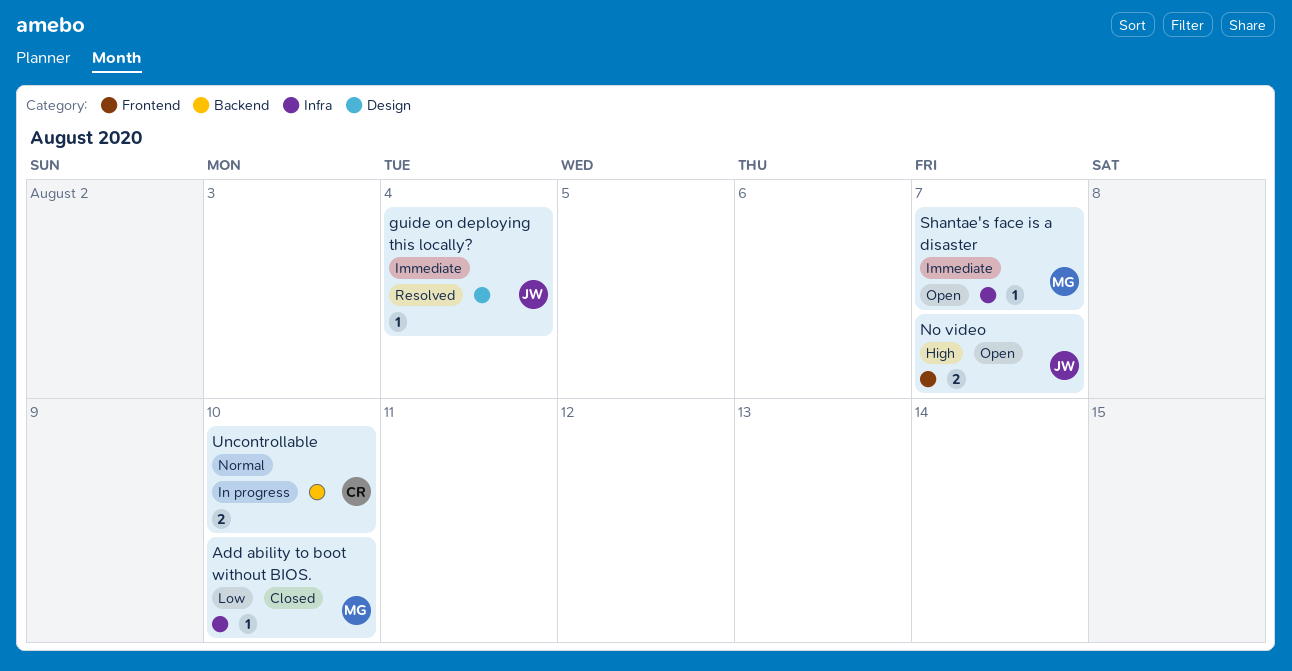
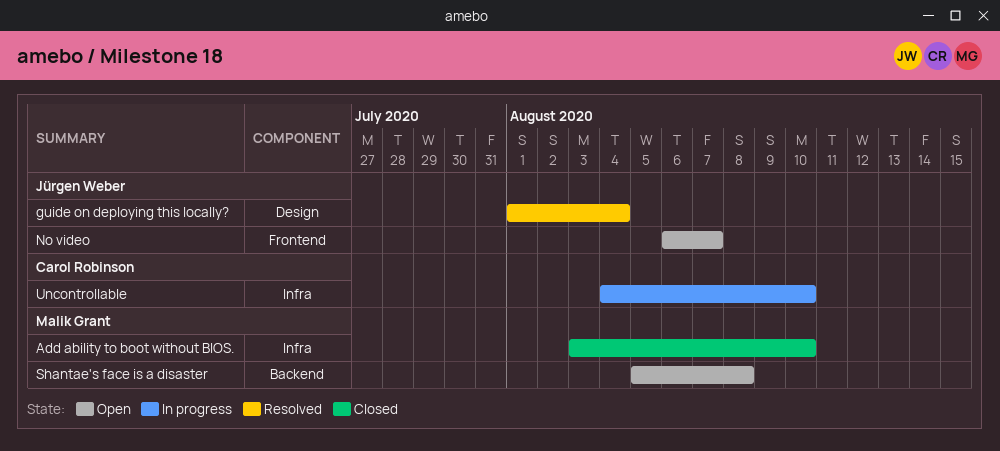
Shantae's face is a disaster, label: Infra -> Backend
Shantae's face is a disaster, due: Aug 7 -> Aug 8
Uncontrollable, label: Backend -> Infra

